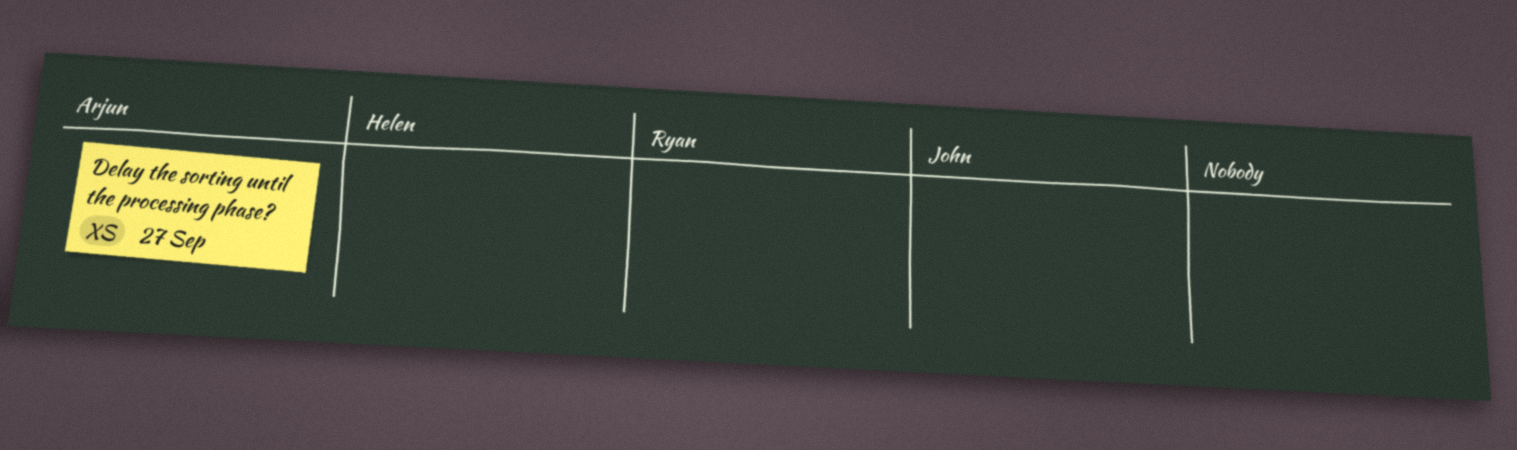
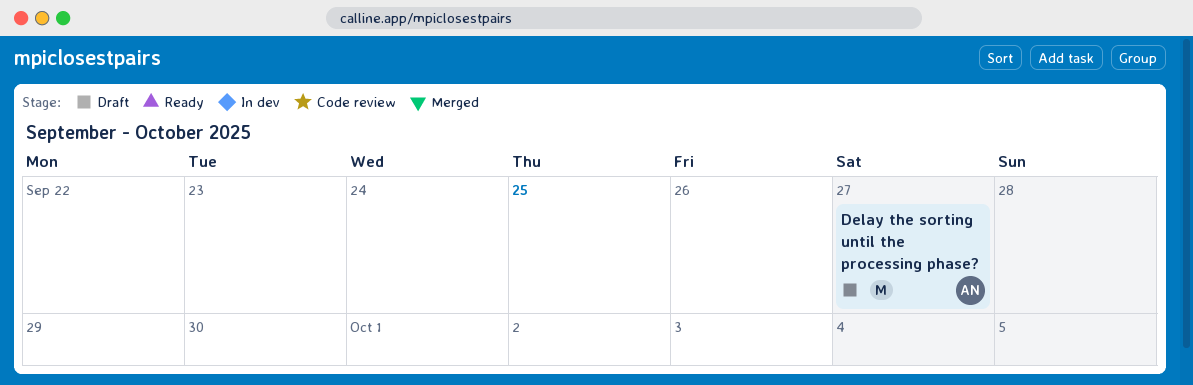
Delay the sorting until the processing phase?, estimate: XS -> M

